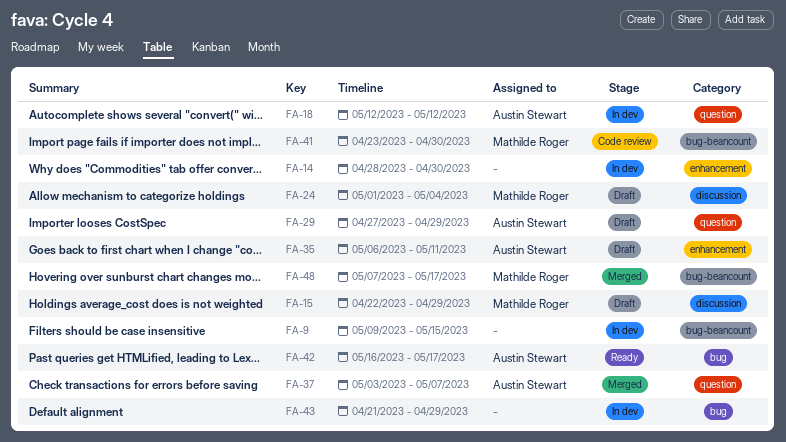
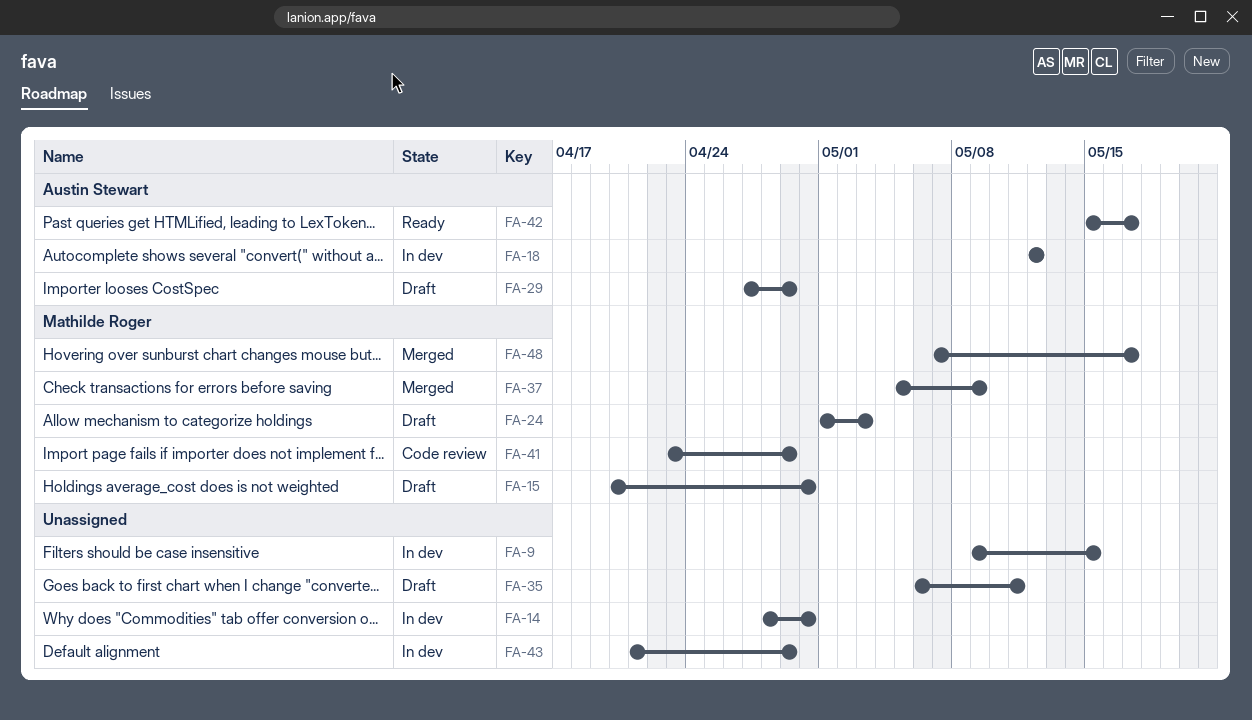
FA-15, start: Apr 22 -> Apr 20
FA-15, due: Apr 29 -> Apr 30
FA-24, due: May 4 -> May 3
FA-35, owner: Austin Stewart -> none
FA-37, owner: Austin Stewart -> Mathilde Roger
FA-37, start: May 3 -> May 5
FA-37, due: May 7 -> May 9
FA-41, due: Apr 30 -> Apr 29
FA-42, start: May 16 -> May 15

